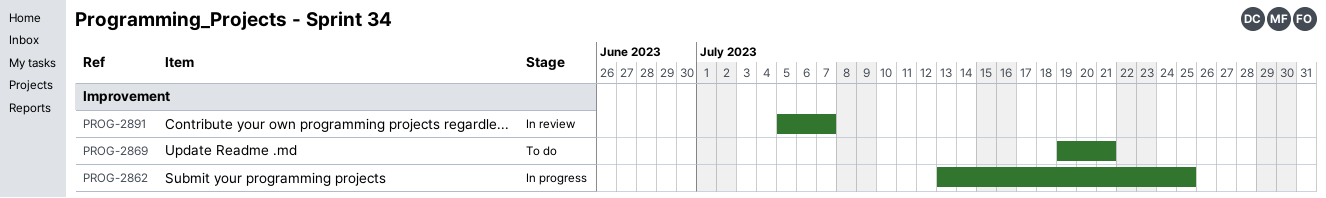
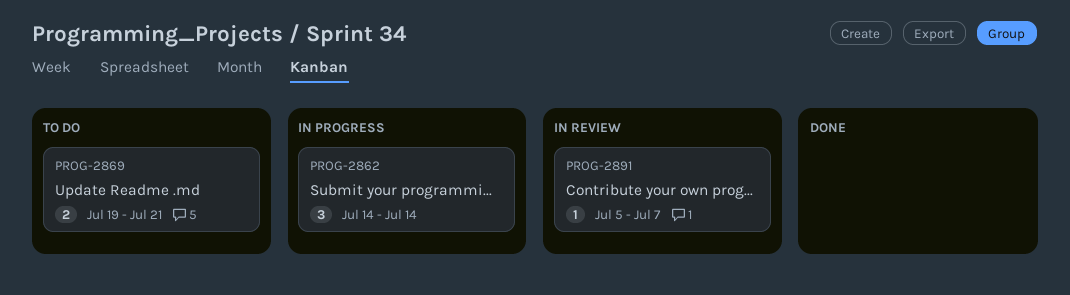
PROG-2862, start: Jul 13 -> Jul 14
PROG-2862, due: Jul 25 -> Jul 14

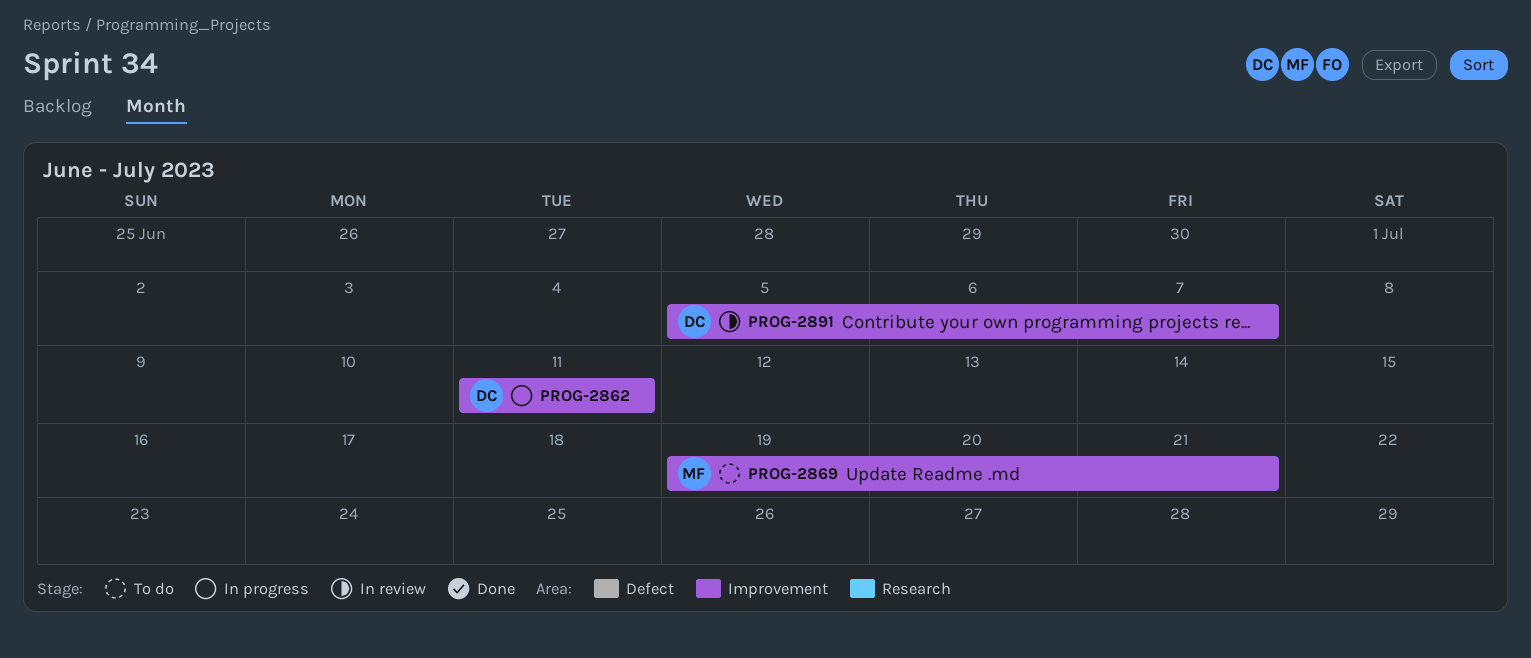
PROG-2862, start: Jul 14 -> Jul 11
PROG-2862, due: Jul 14 -> Jul 11

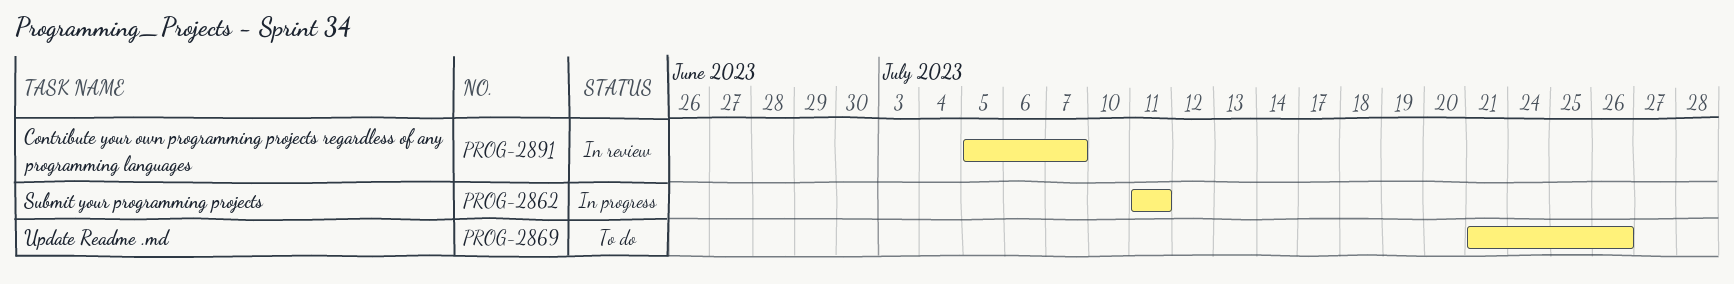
PROG-2869, start: Jul 19 -> Jul 21
PROG-2869, due: Jul 21 -> Jul 26

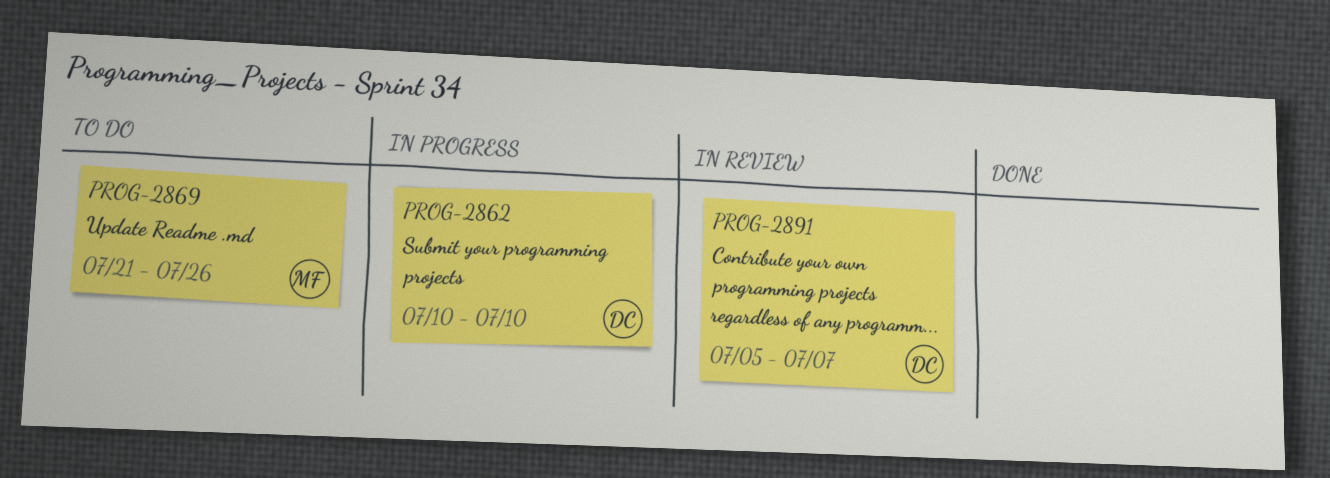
PROG-2862, start: Jul 11 -> Jul 10
PROG-2862, due: Jul 11 -> Jul 10

